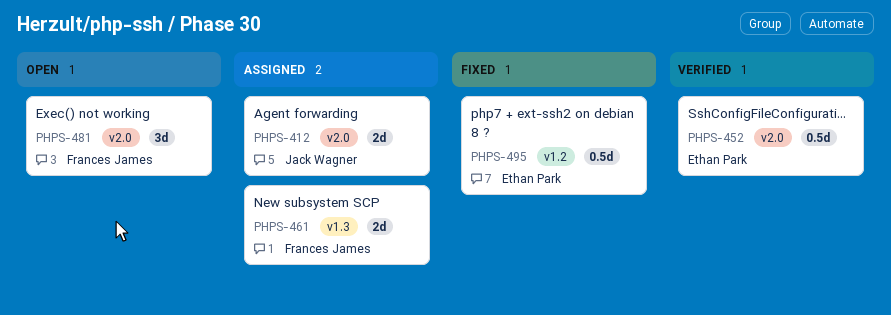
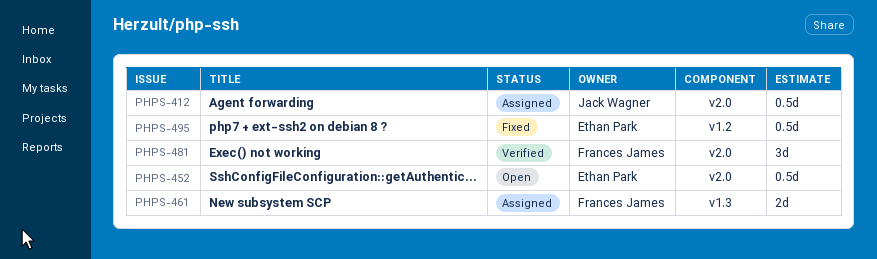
PHPS-412, estimate: 2d -> 0.5d
PHPS-452, status: Verified -> Open
PHPS-481, status: Open -> Verified

